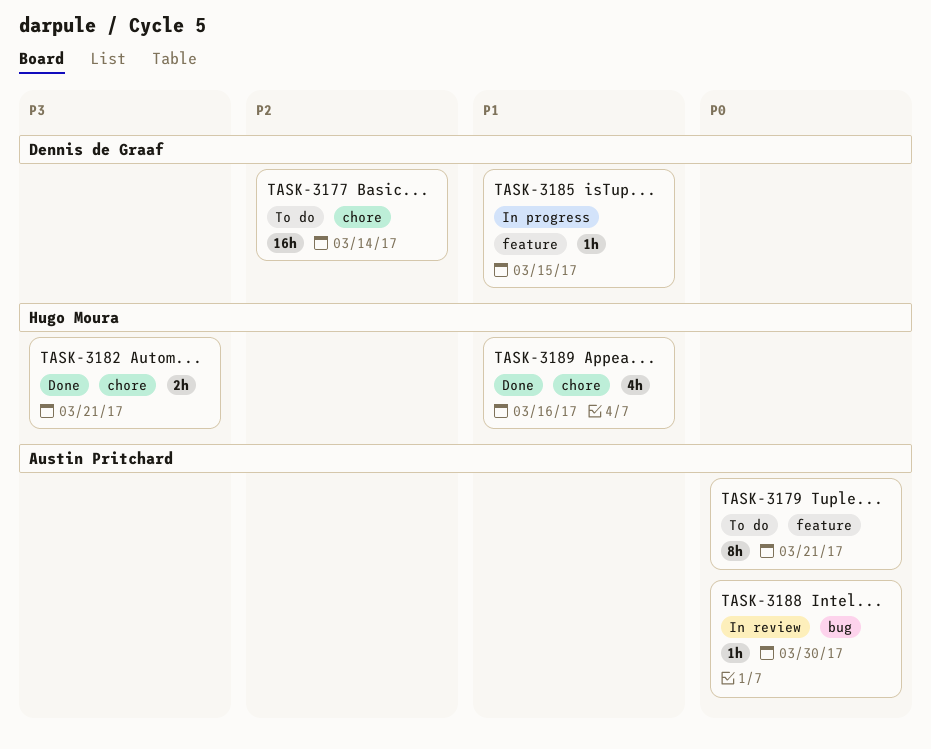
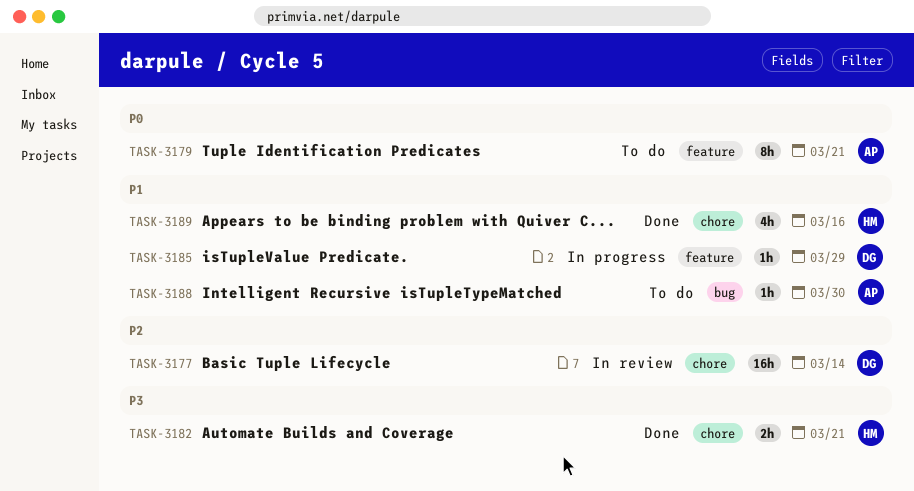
TASK-3177, status: To do -> In review
TASK-3185, due: Mar 15 -> Mar 29
TASK-3188, status: In review -> To do
TASK-3188, priority: P0 -> P1

